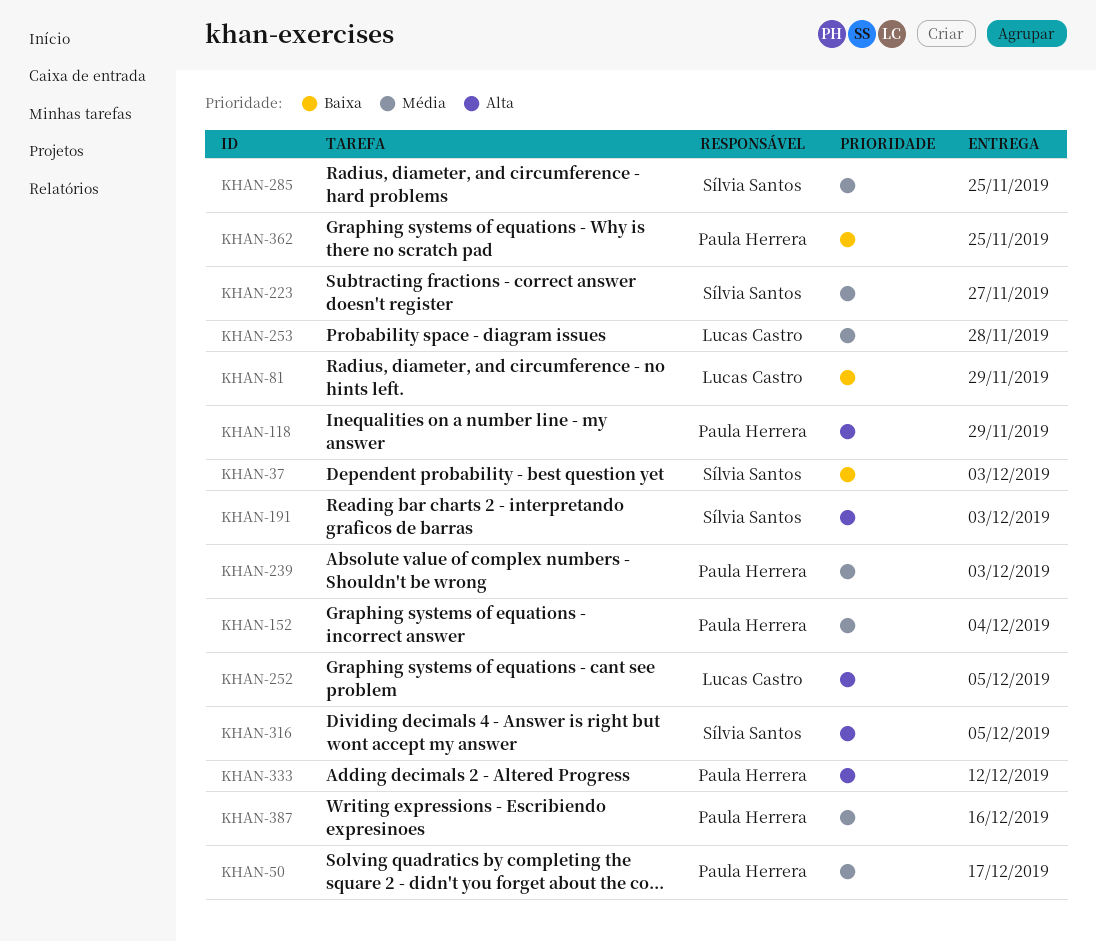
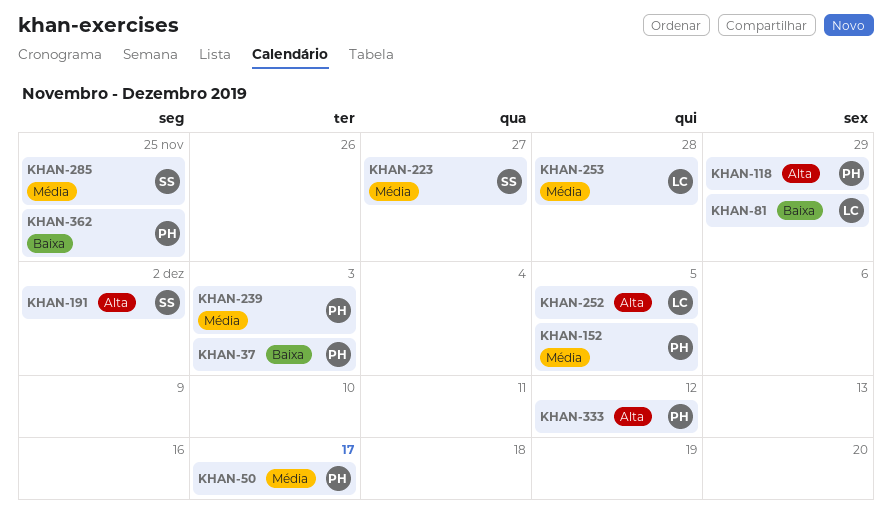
KHAN-37, owner: Sílvia Santos -> Paula Herrera
KHAN-152, due: Dec 4 -> Dec 5
KHAN-191, due: Dec 3 -> Dec 2
KHAN-316: present -> none
KHAN-387: present -> none

